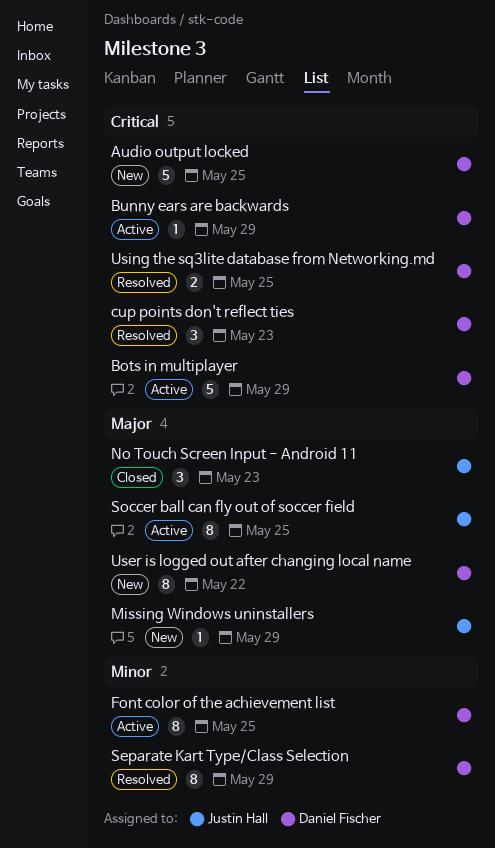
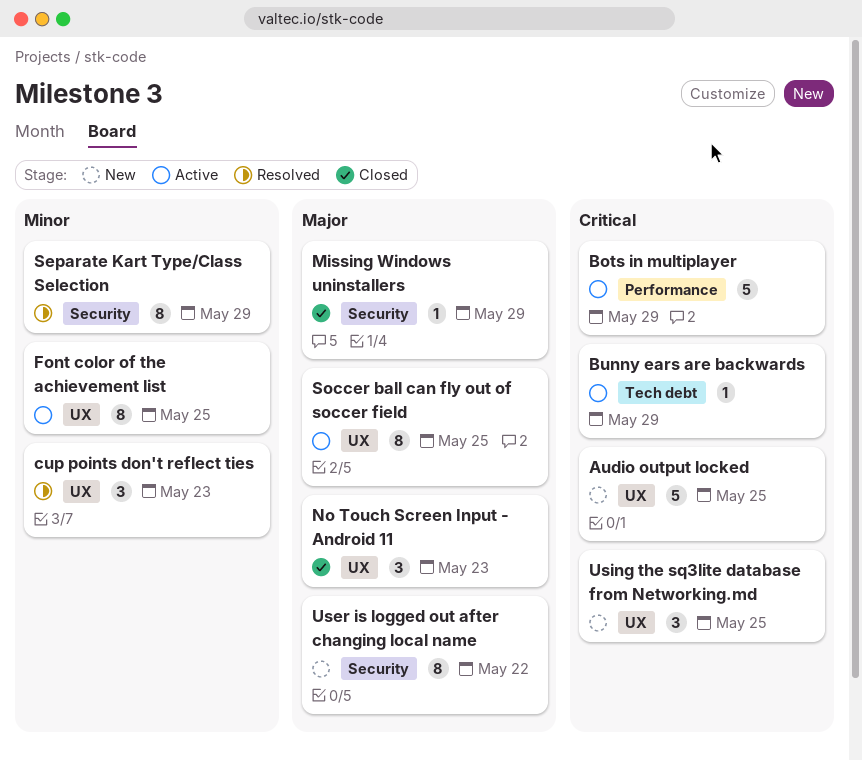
cup points don't reflect ties, priority: Critical -> Minor
Missing Windows uninstallers, status: New -> Closed
Using the sq3lite database from Networking.md, status: Resolved -> New
Using the sq3lite database from Networking.md, estimate: 2 -> 3

